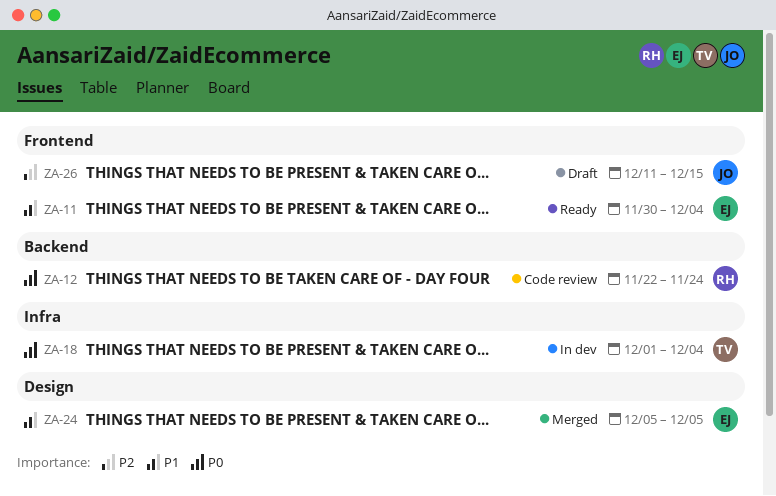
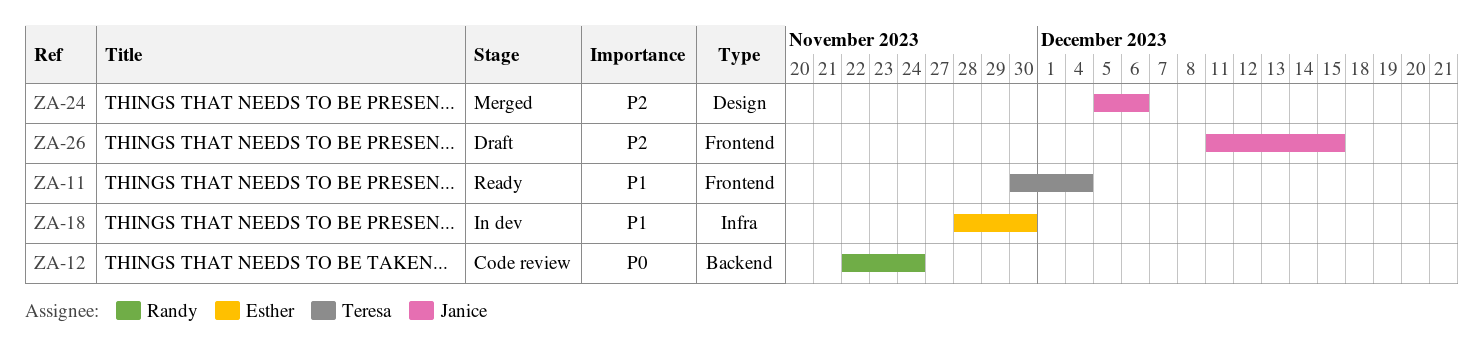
ZA-11, owner: Esther -> Teresa
ZA-18, owner: Teresa -> Esther
ZA-18, priority: P0 -> P1
ZA-18, start: Dec 1 -> Nov 28
ZA-18, due: Dec 4 -> Nov 30
ZA-24, owner: Esther -> Janice
ZA-24, priority: P1 -> P2
ZA-24, due: Dec 5 -> Dec 6

